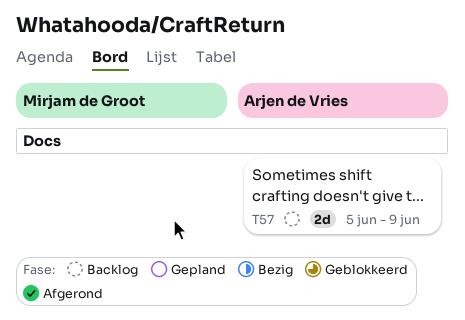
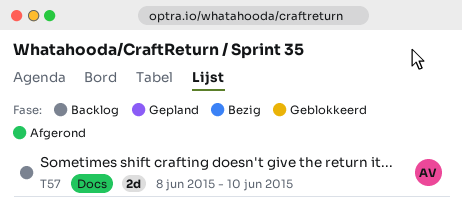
T57, start: Jun 5 -> Jun 8
T57, due: Jun 9 -> Jun 10

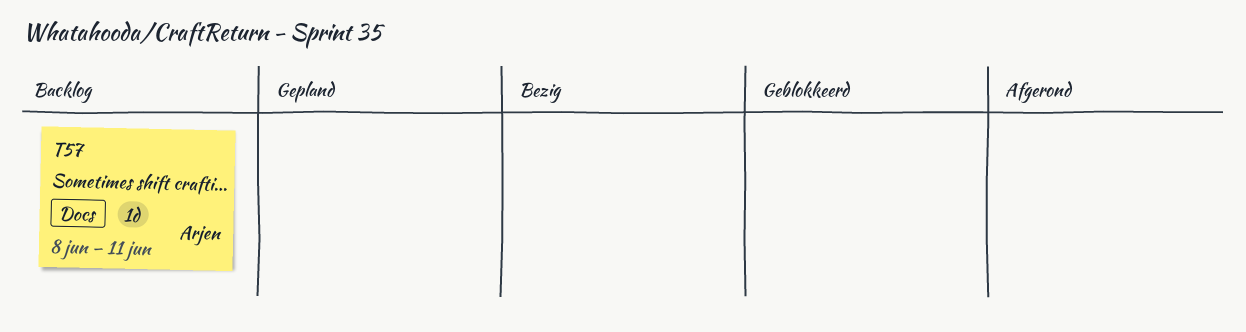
T57, estimate: 2d -> 1d
T57, due: Jun 10 -> Jun 11

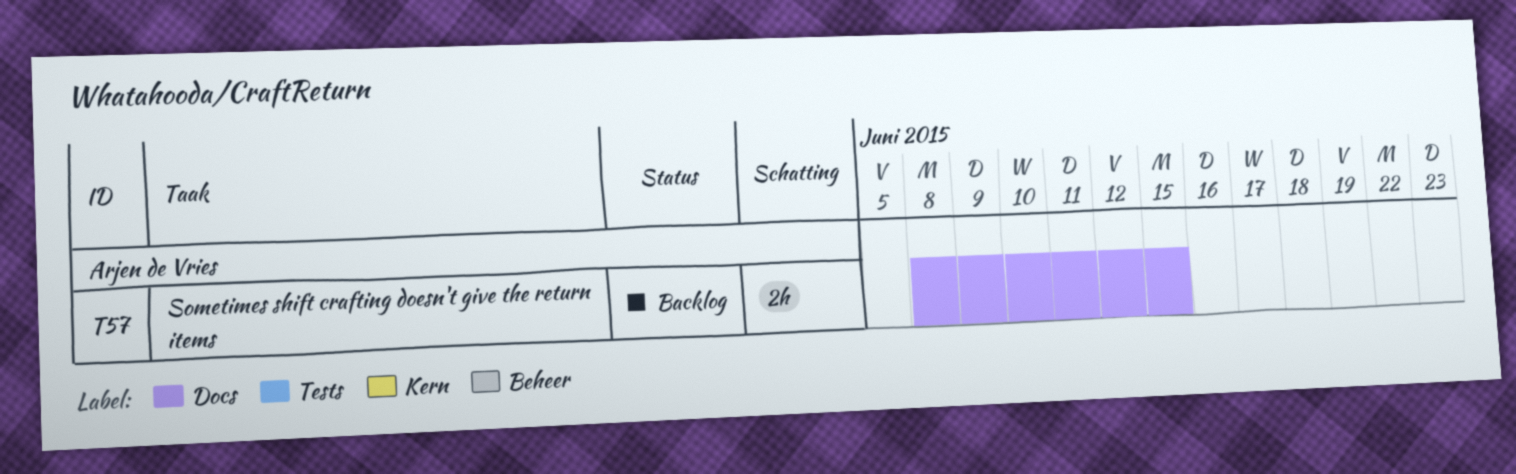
T57, estimate: 1d -> 2h
T57, due: Jun 11 -> Jun 15

